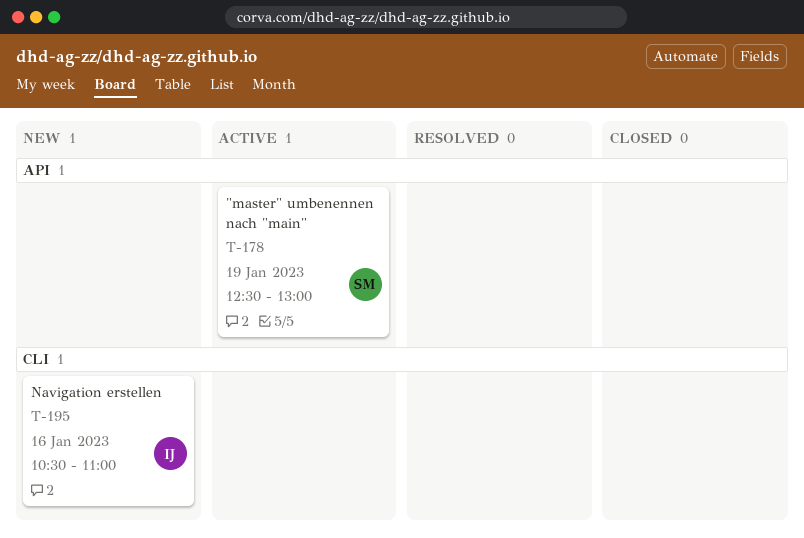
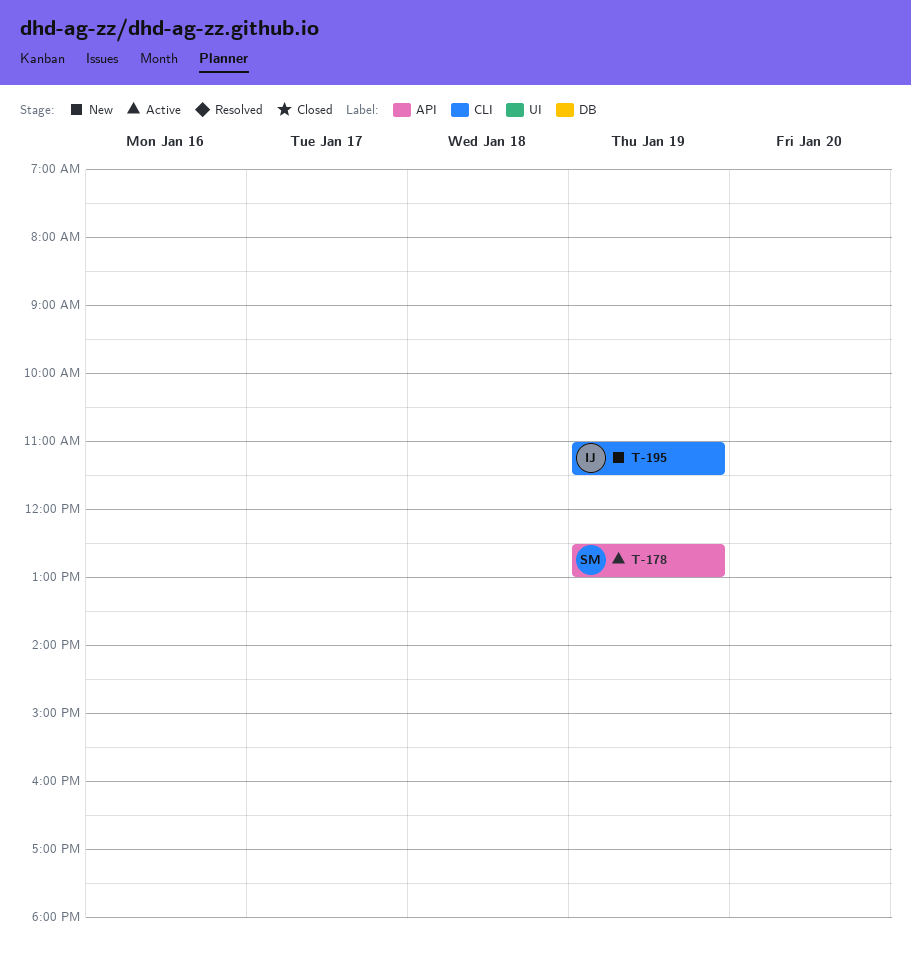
T-195, day: Jan 16 -> Jan 19
T-195, begins: 10:30 -> 11:00
T-195, ends: 11:00 -> 11:30

